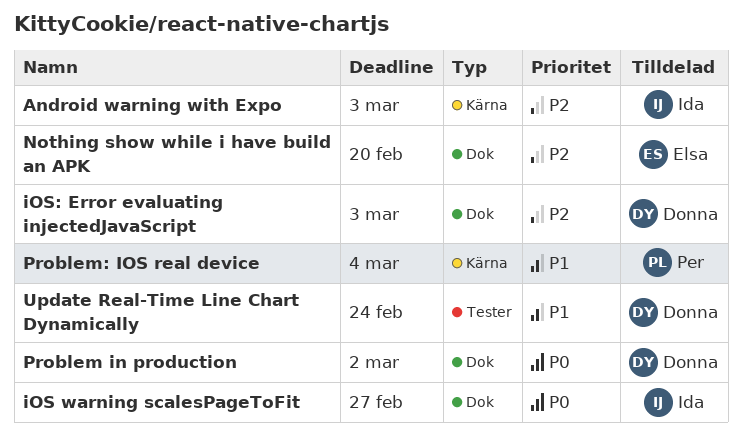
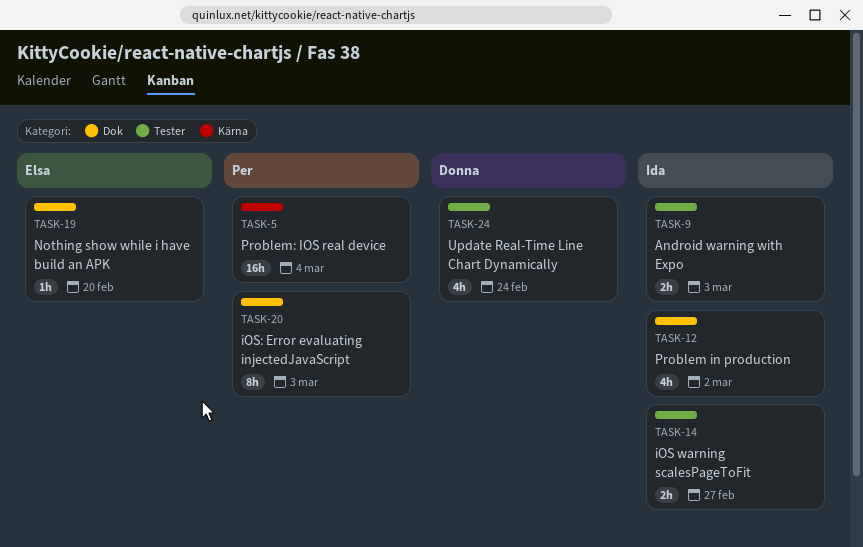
Android warning with Expo, label: Kärna -> Tester
iOS warning scalesPageToFit, label: Dok -> Tester
iOS: Error evaluating injectedJavaScript, owner: Donna -> Per
Problem in production, owner: Donna -> Ida

